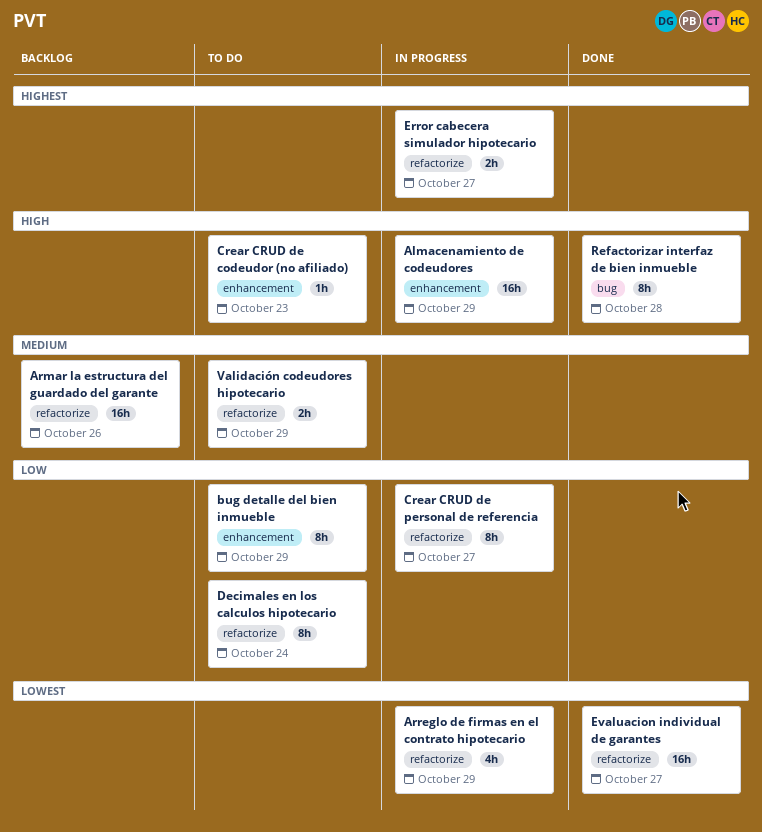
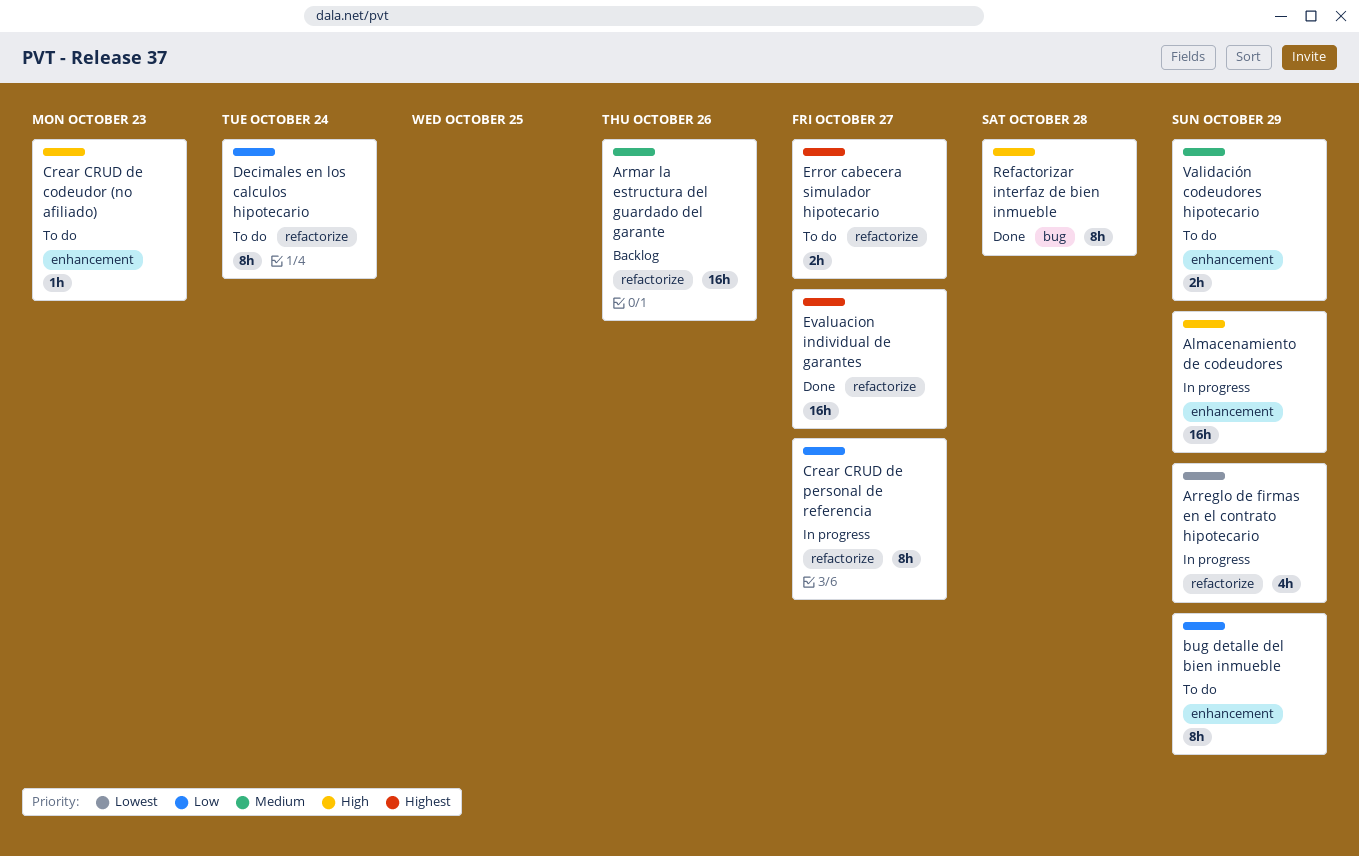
Error cabecera simulador hipotecario, status: In progress -> To do
Evaluacion individual de garantes, priority: Lowest -> Highest
Validación codeudores hipotecario, label: refactorize -> enhancement

